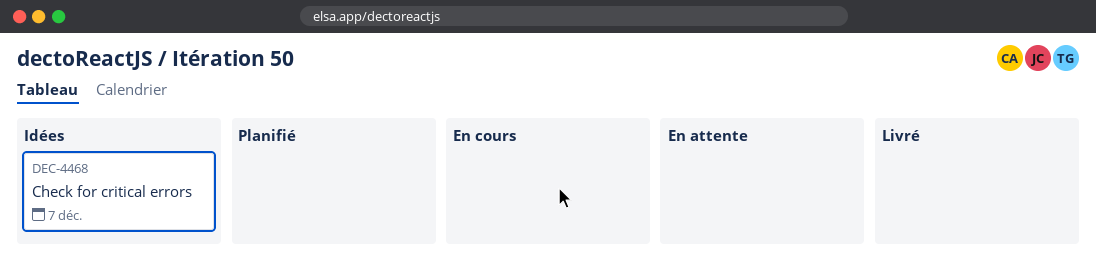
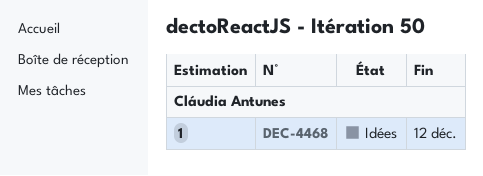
DEC-4468, due: Dec 7 -> Dec 12

